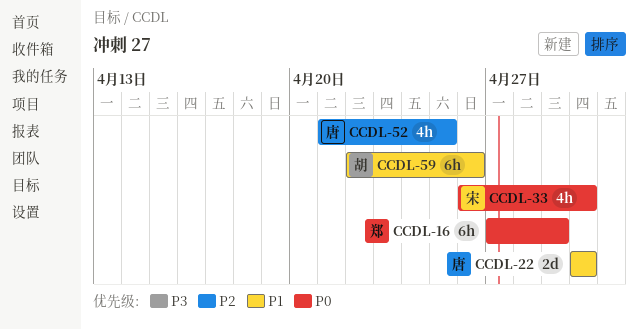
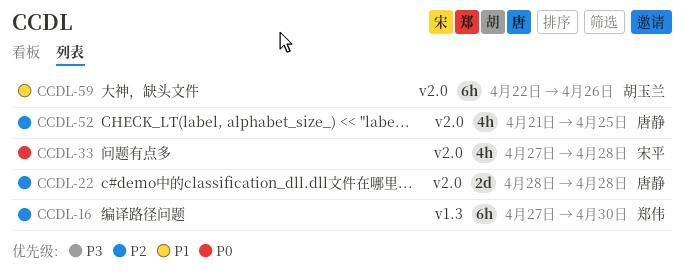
CCDL-16, priority: P0 -> P2
CCDL-16, due: Apr 29 -> Apr 30
CCDL-22, priority: P1 -> P2
CCDL-22, start: Apr 30 -> Apr 28
CCDL-22, due: Apr 30 -> Apr 28
CCDL-33, start: Apr 26 -> Apr 27
CCDL-33, due: Apr 30 -> Apr 28

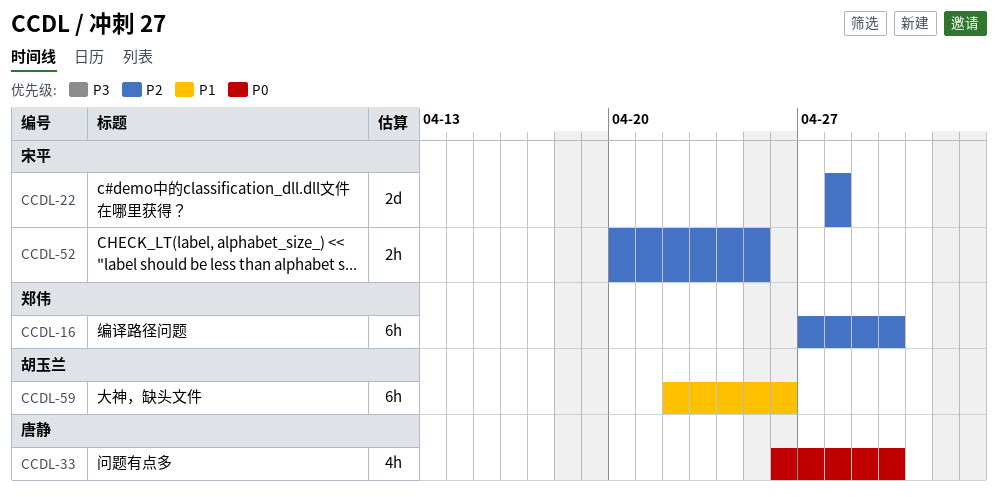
CCDL-22, owner: 唐静 -> 宋平
CCDL-33, owner: 宋平 -> 唐静
CCDL-33, start: Apr 27 -> Apr 26
CCDL-33, due: Apr 28 -> Apr 30
CCDL-52, owner: 唐静 -> 宋平
CCDL-52, estimate: 4h -> 2h
CCDL-52, start: Apr 21 -> Apr 20

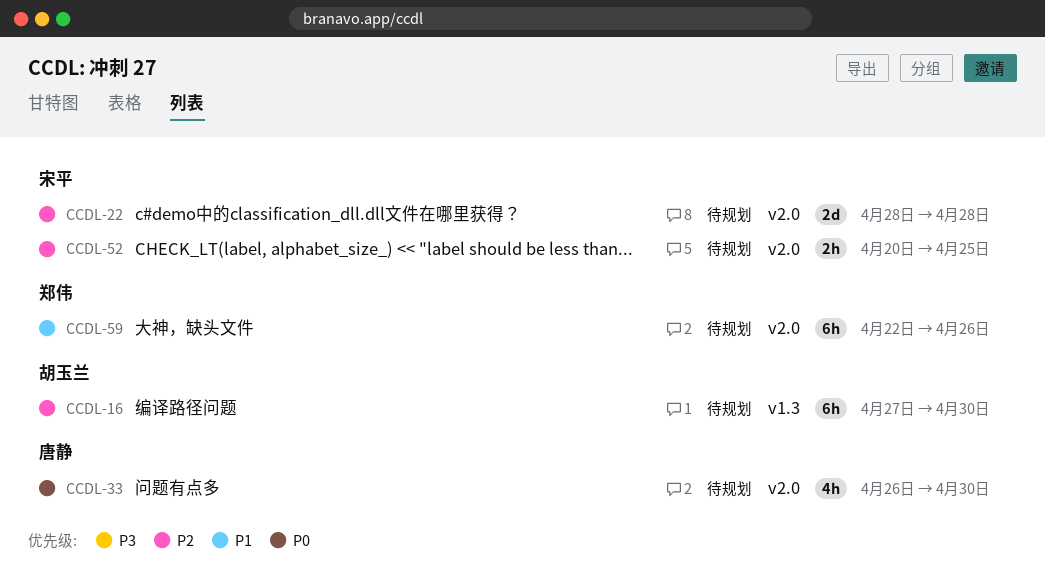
CCDL-16, owner: 郑伟 -> 胡玉兰
CCDL-59, owner: 胡玉兰 -> 郑伟

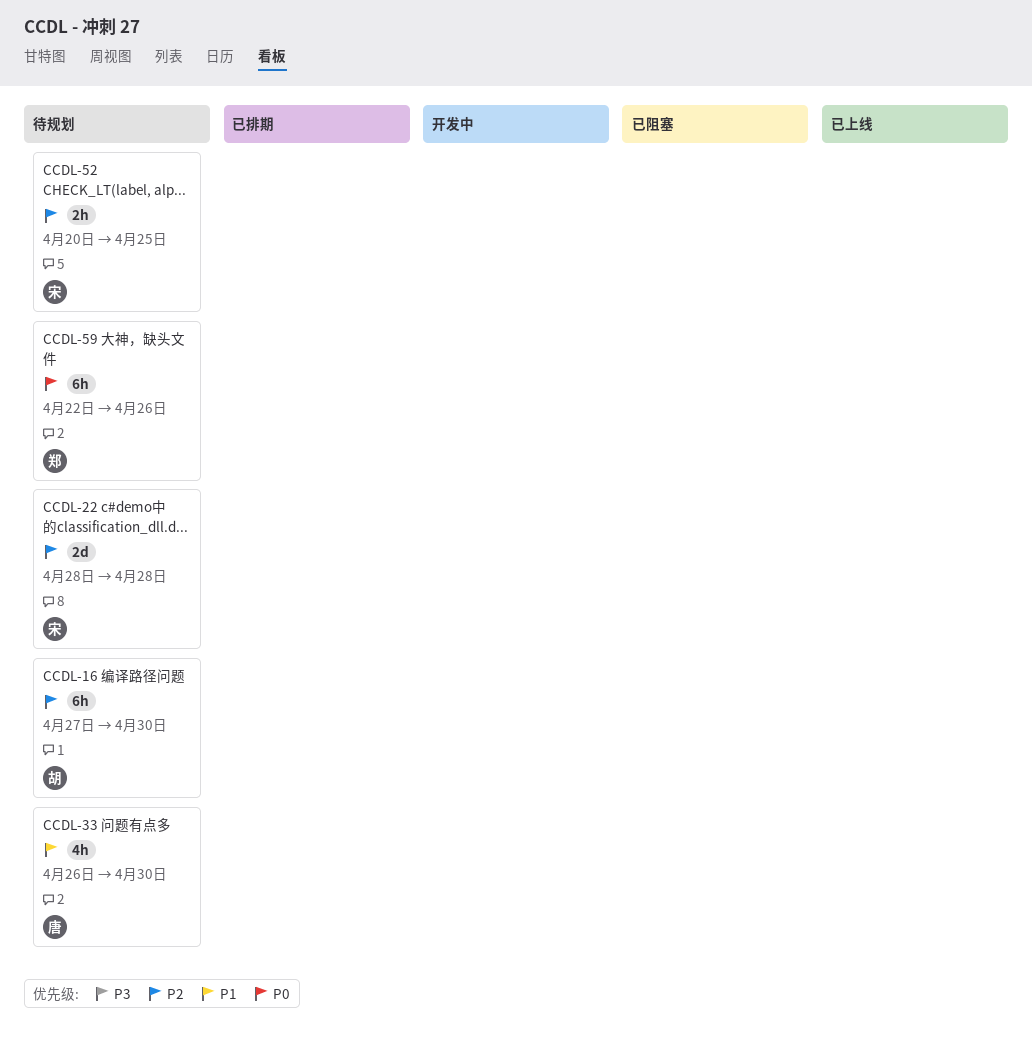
CCDL-33, priority: P0 -> P1
CCDL-59, priority: P1 -> P0

